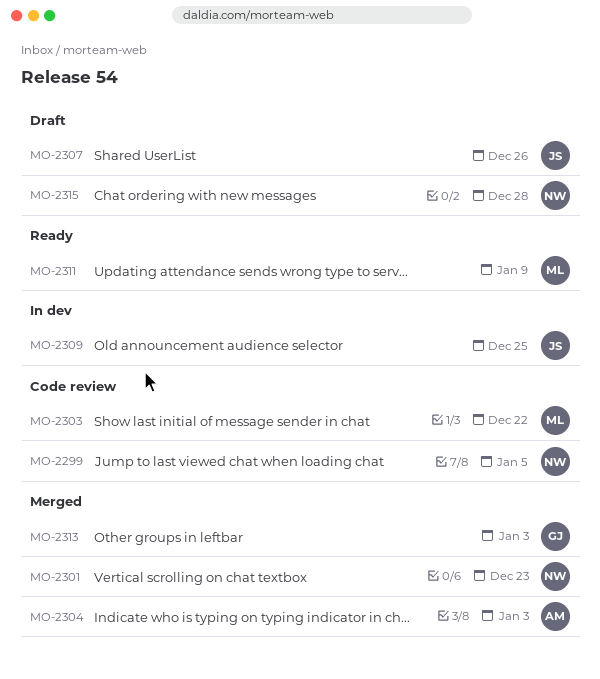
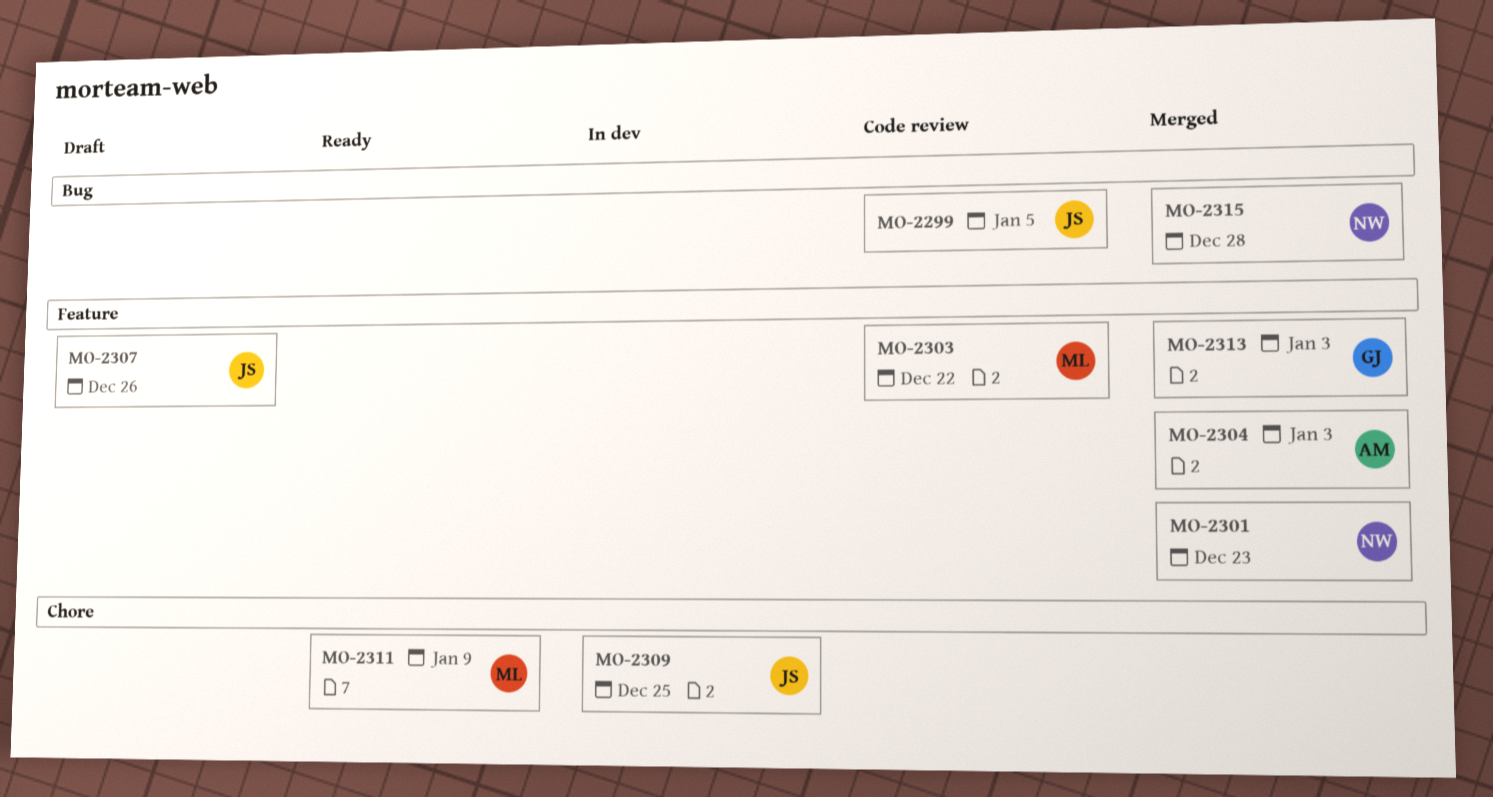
MO-2299, owner: NW -> JS
MO-2315, status: Draft -> Merged

